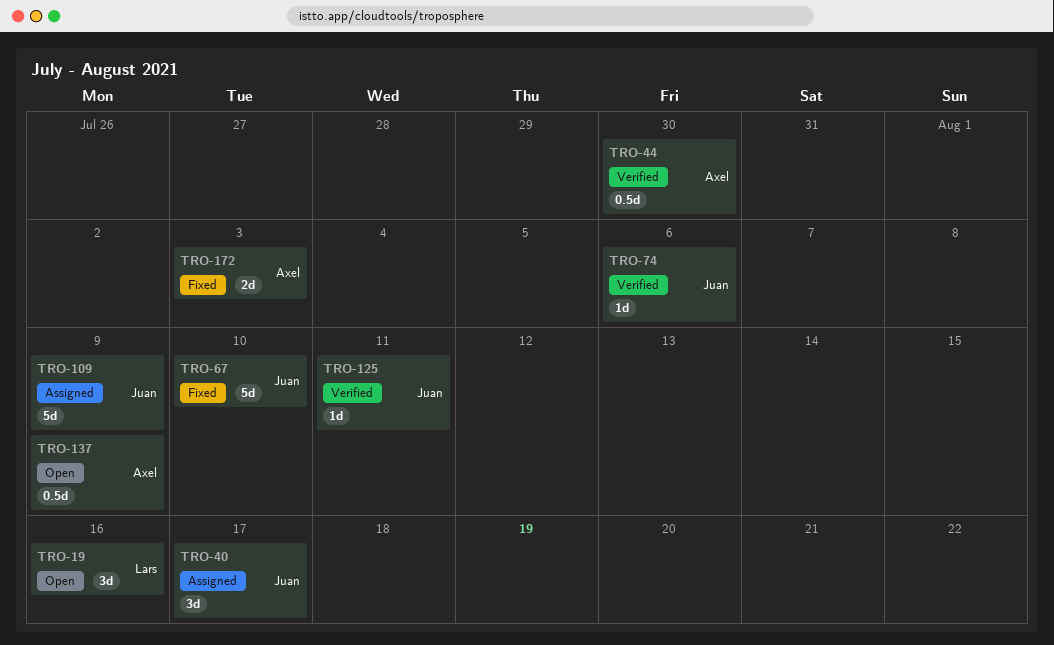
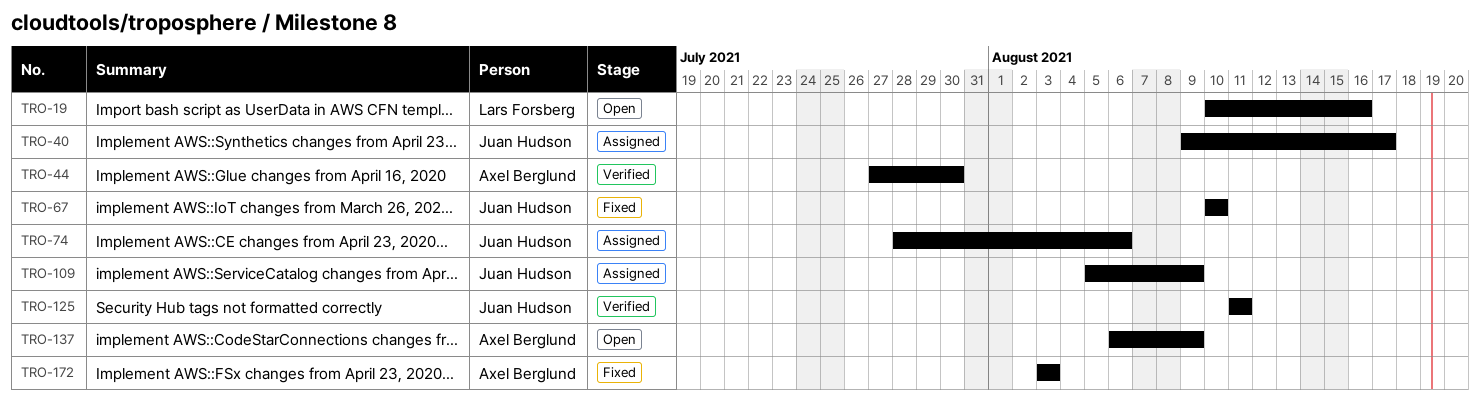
TRO-74, status: Verified -> Assigned

